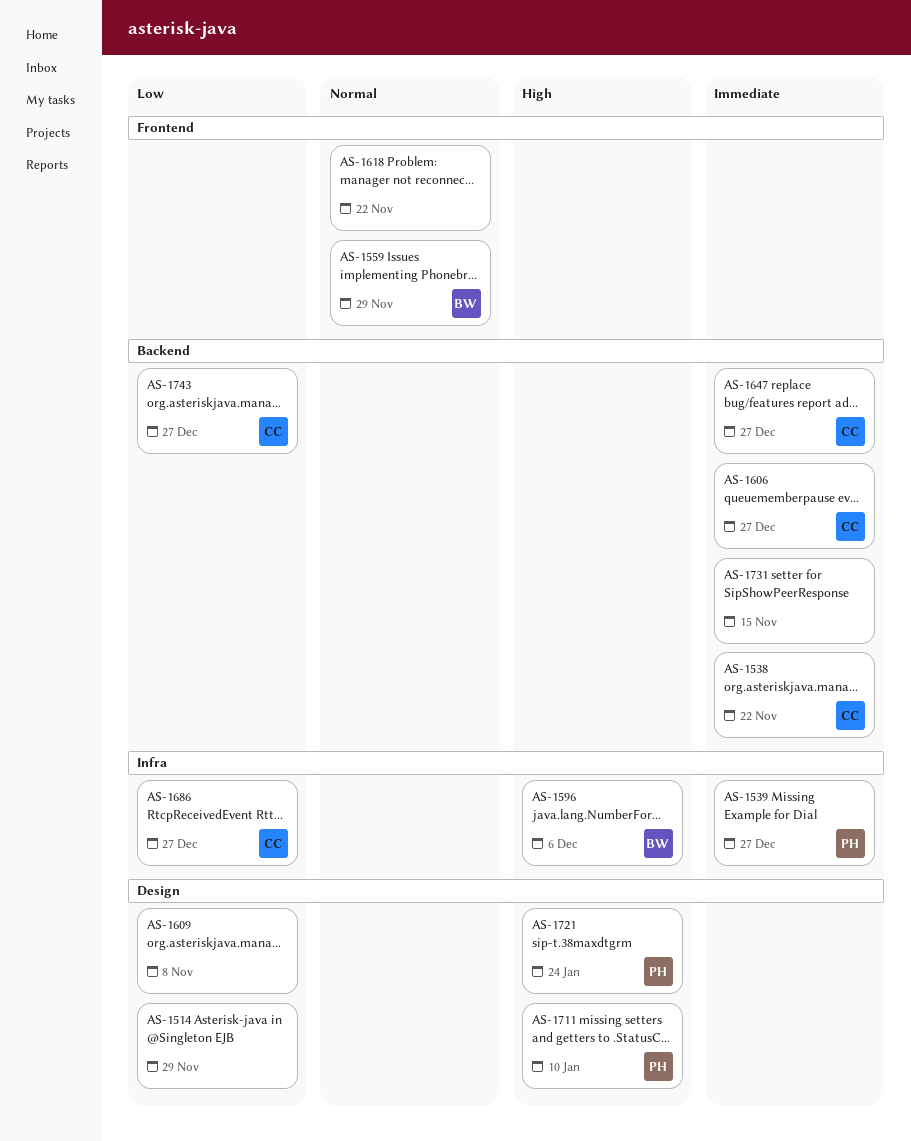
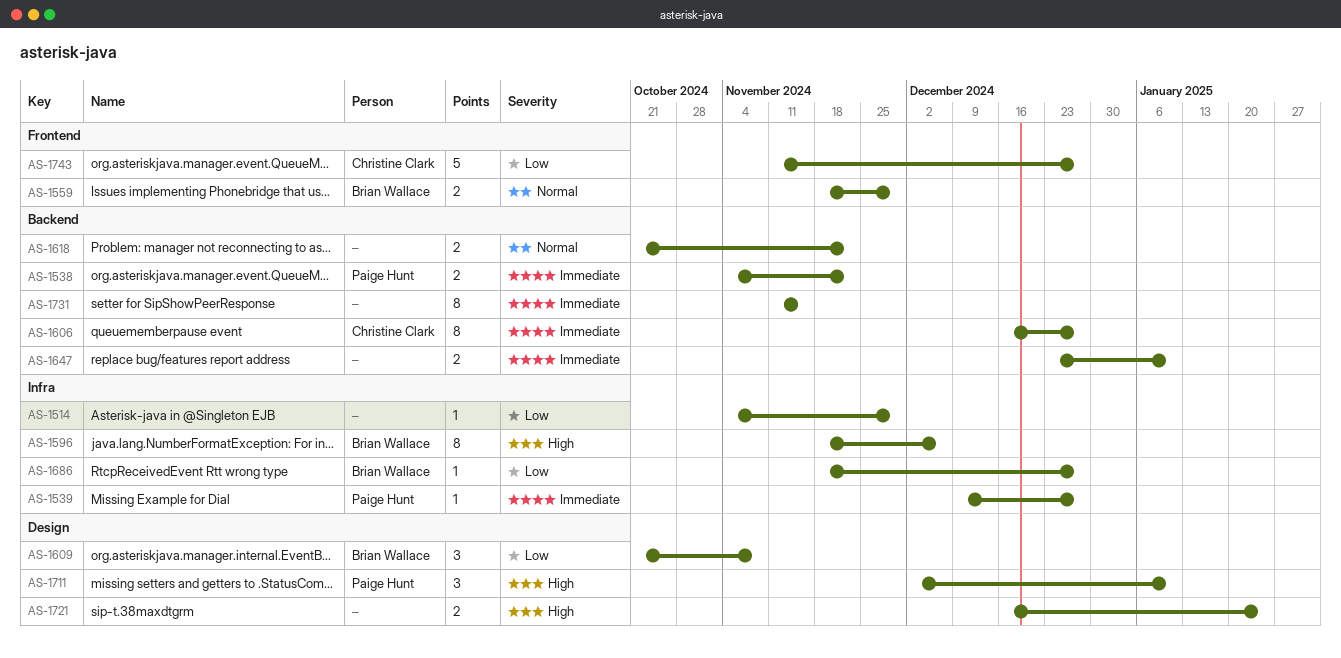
AS-1514, label: Design -> Infra
AS-1538, owner: Christine Clark -> Paige Hunt
AS-1609, owner: none -> Brian Wallace
AS-1618, label: Frontend -> Backend
AS-1647, owner: Christine Clark -> none
AS-1647, due: Dec 27 -> Jan 10
AS-1686, owner: Christine Clark -> Brian Wallace
AS-1721, owner: Paige Hunt -> none
AS-1743, label: Backend -> Frontend

